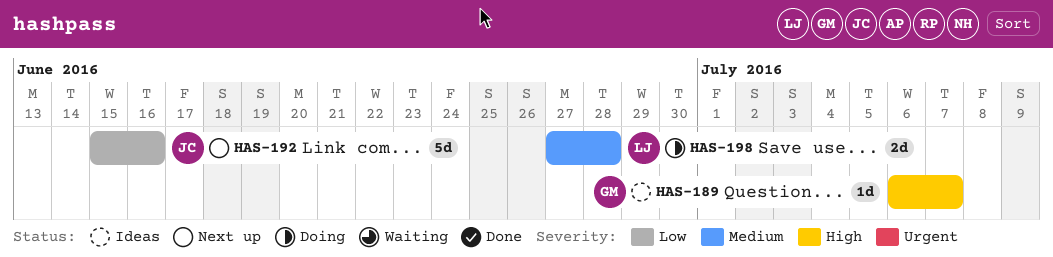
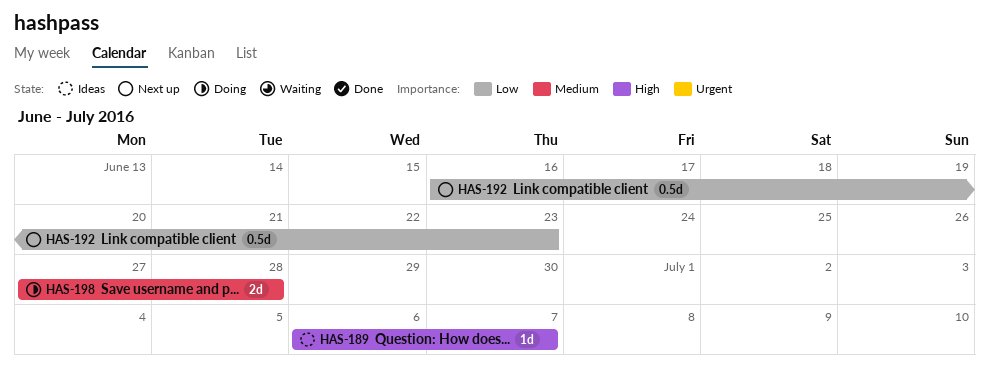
HAS-192, estimate: 5d -> 0.5d
HAS-192, start: Jun 15 -> Jun 16
HAS-192, due: Jun 16 -> Jun 23

